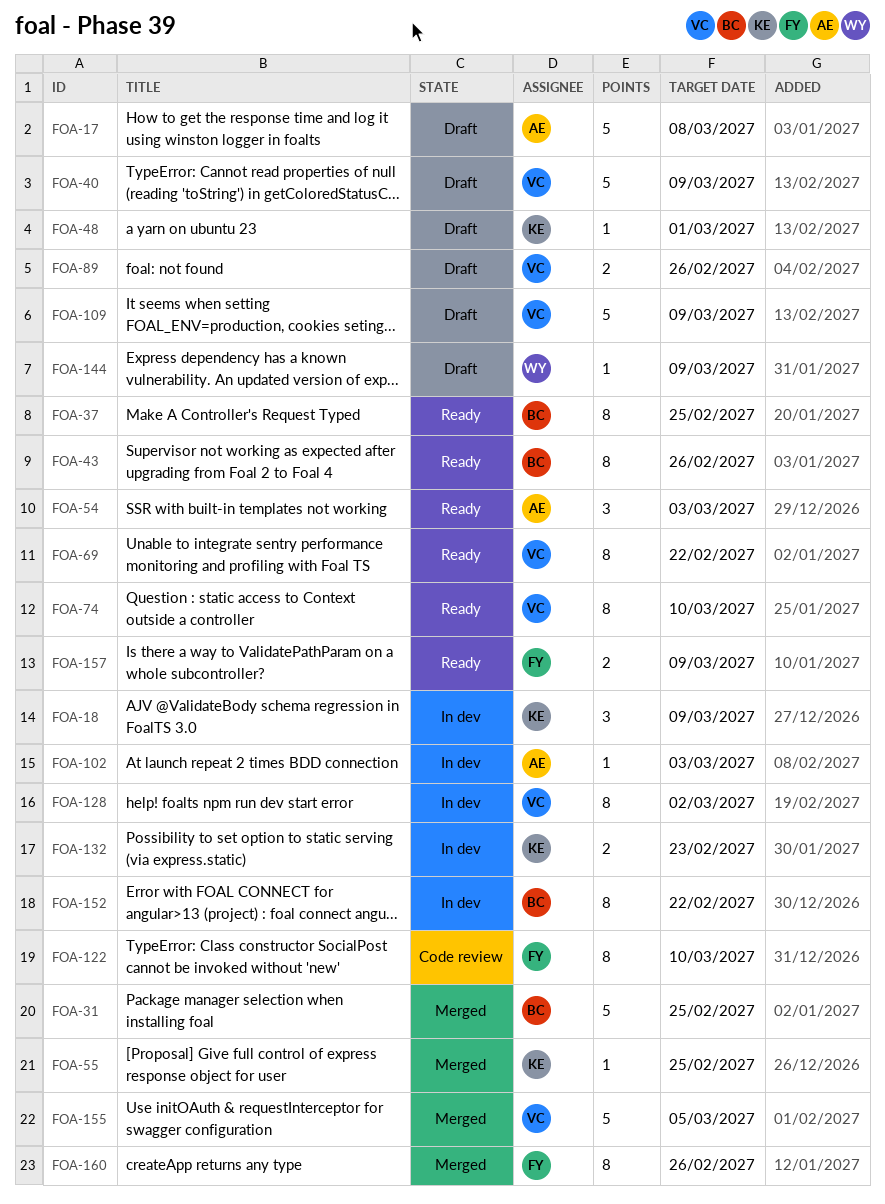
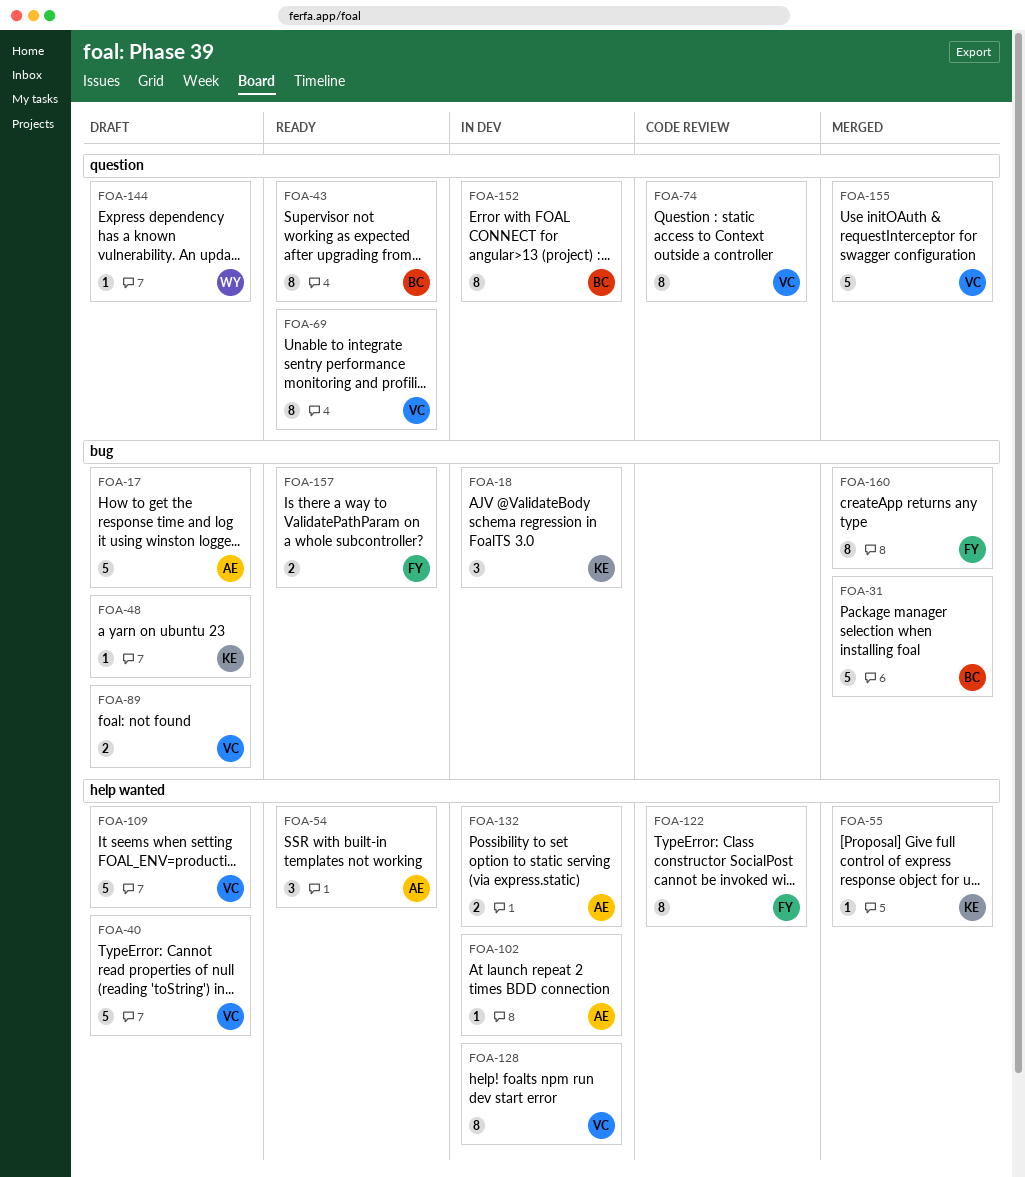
FOA-37: present -> none
FOA-74, status: Ready -> Code review
FOA-132, owner: KE -> AE

